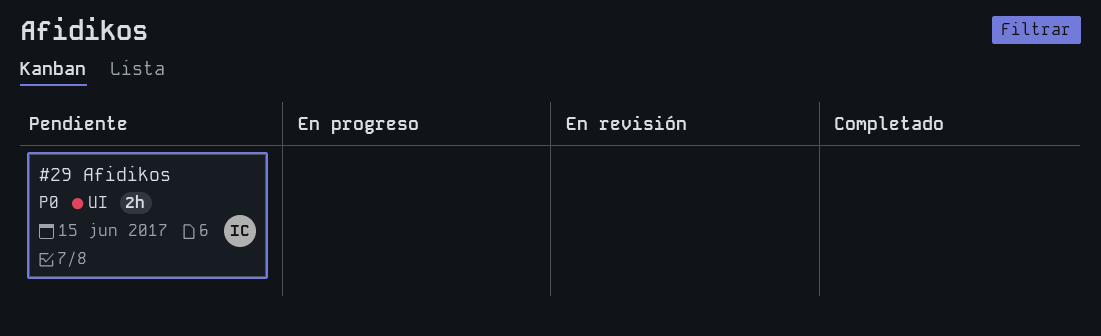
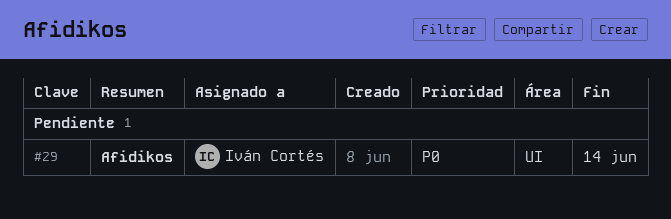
#29, due: Jun 15 -> Jun 14

